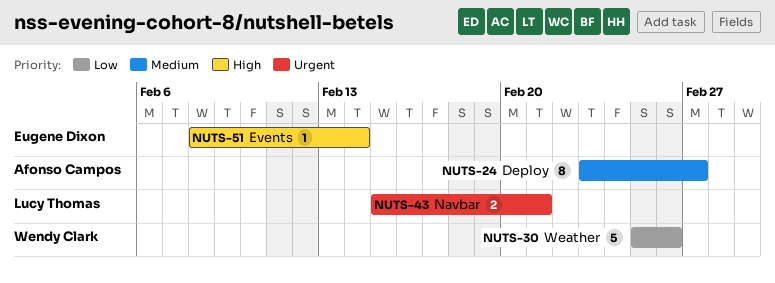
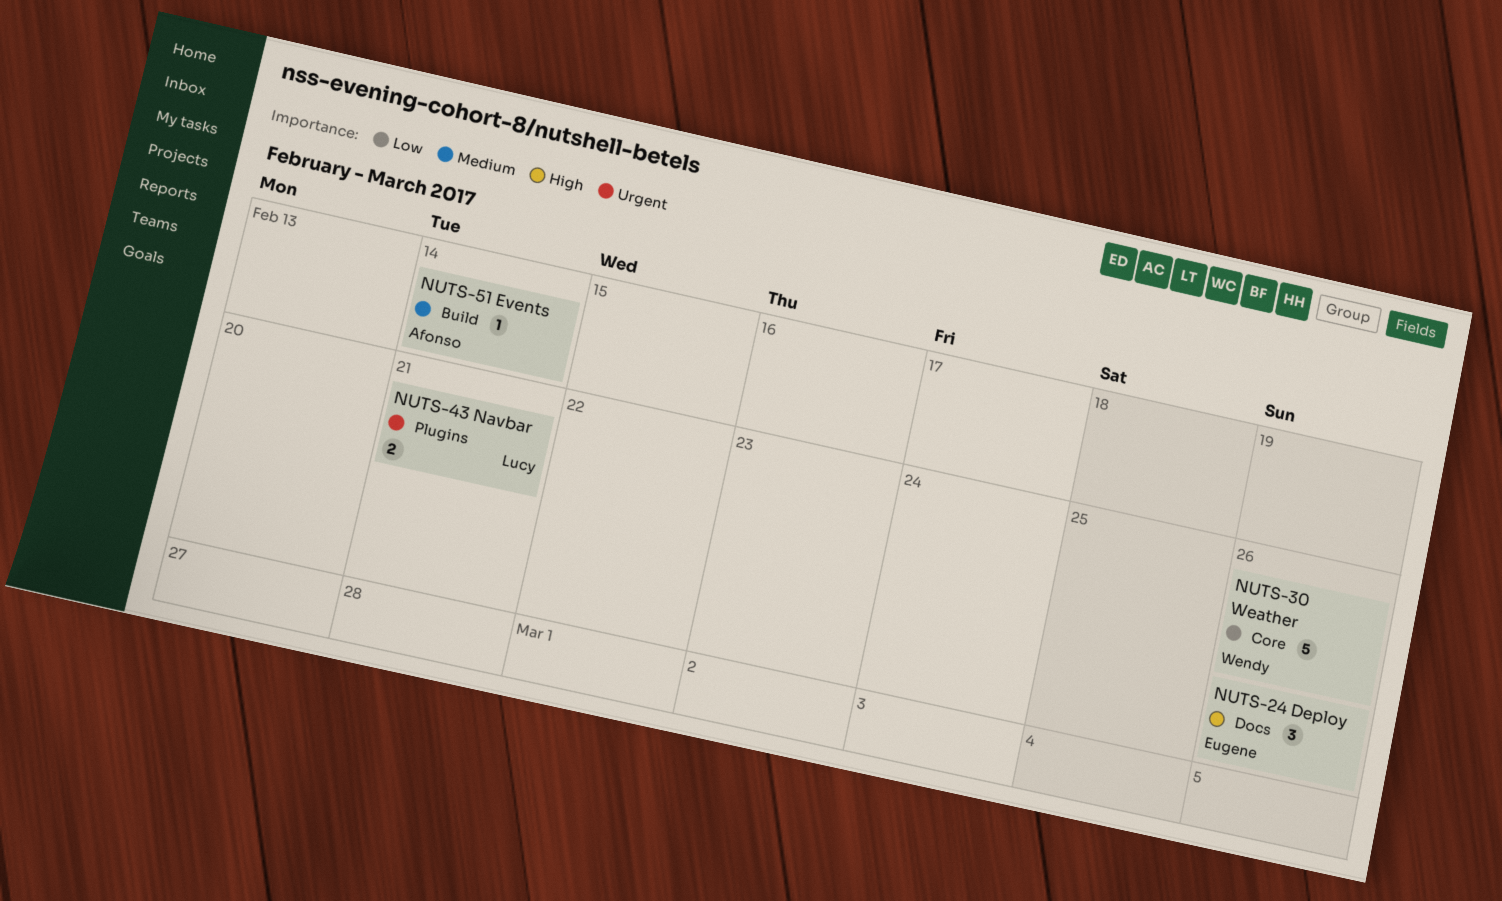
NUTS-24, owner: Afonso Campos -> Eugene Dixon
NUTS-24, priority: Medium -> High
NUTS-24, estimate: 8 -> 3
NUTS-24, due: Feb 27 -> Feb 26
NUTS-51, owner: Eugene Dixon -> Afonso Campos
NUTS-51, priority: High -> Medium

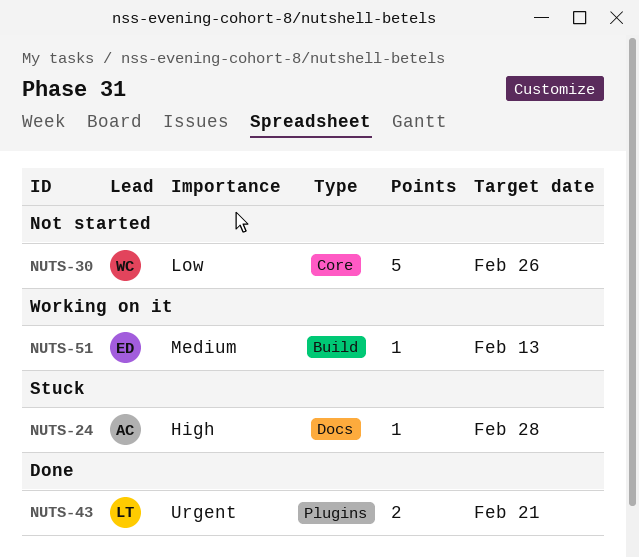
NUTS-24, owner: Eugene -> Afonso
NUTS-24, estimate: 3 -> 1
NUTS-24, due: Feb 26 -> Feb 28
NUTS-51, owner: Afonso -> Eugene
NUTS-51, due: Feb 14 -> Feb 13

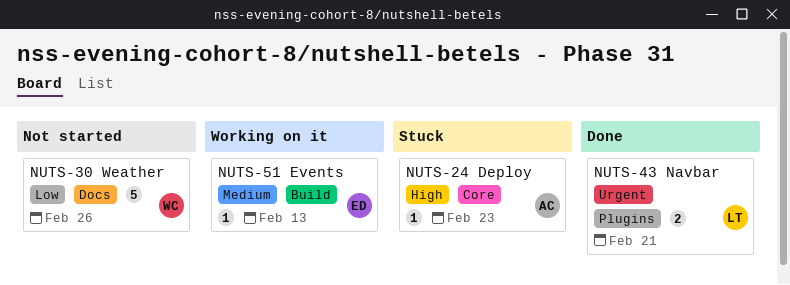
NUTS-24, label: Docs -> Core
NUTS-24, due: Feb 28 -> Feb 23
NUTS-30, label: Core -> Docs

